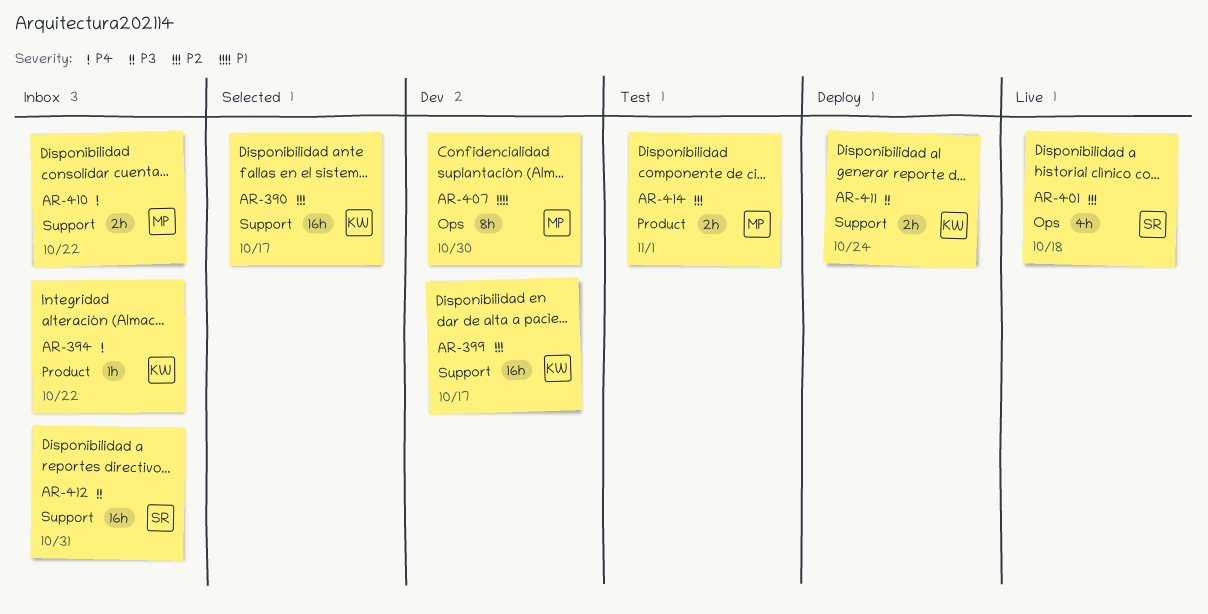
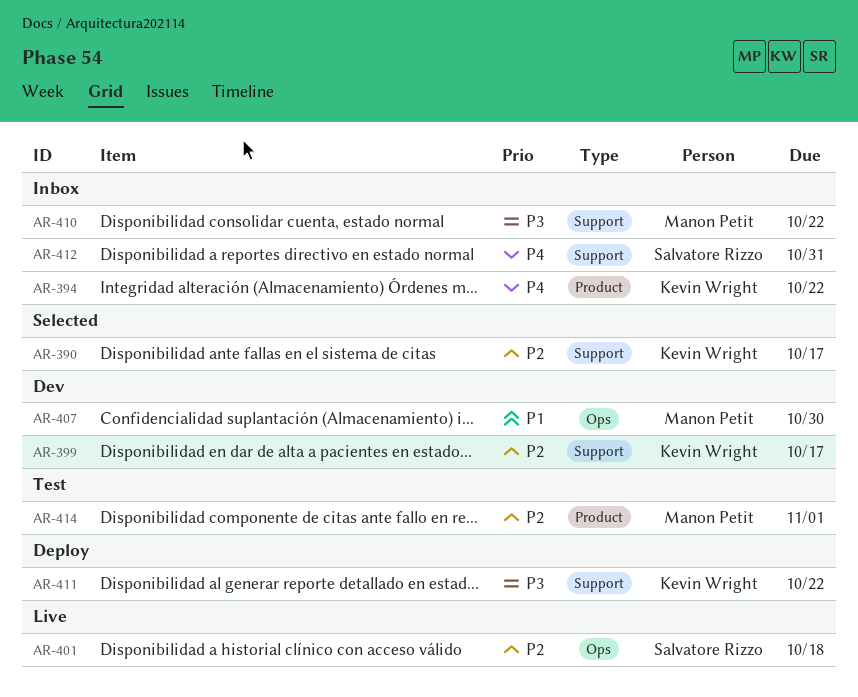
AR-410, priority: P4 -> P3
AR-411, due: Oct 24 -> Oct 22
AR-412, priority: P3 -> P4

